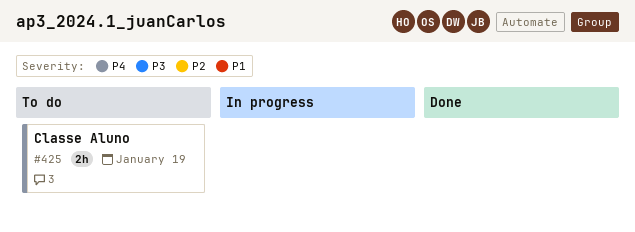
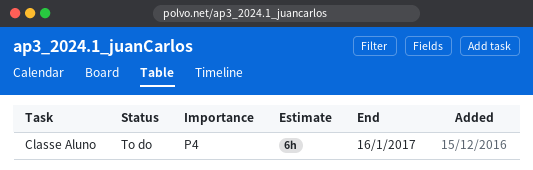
Classe Aluno, estimate: 2h -> 6h
Classe Aluno, due: Jan 19 -> Jan 16

